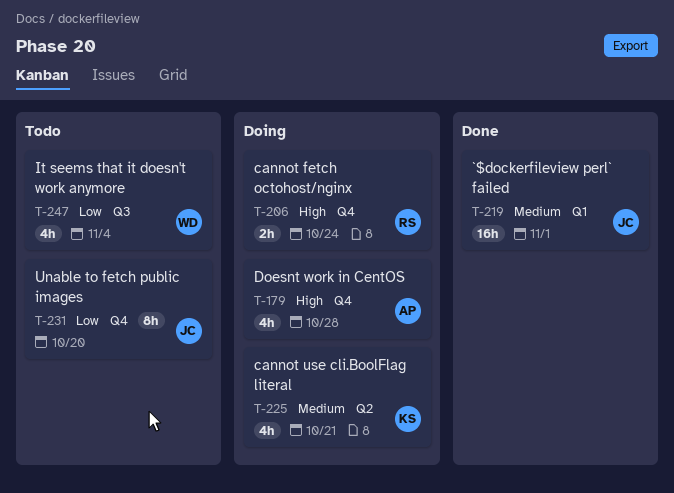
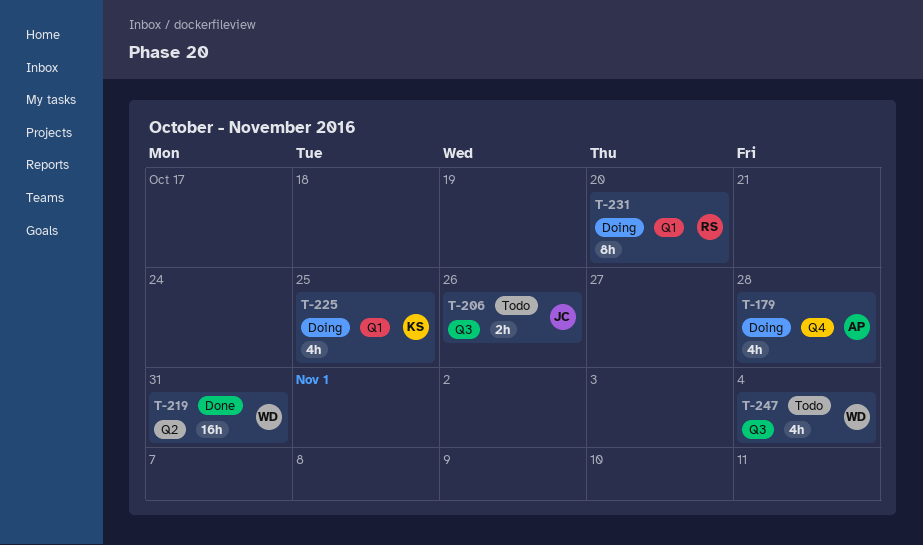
T-206, status: Doing -> Todo
T-206, owner: RS -> JC
T-206, label: Q4 -> Q3
T-206, due: Oct 24 -> Oct 26
T-219, owner: JC -> WD
T-219, label: Q1 -> Q2
T-219, due: Nov 1 -> Oct 31
T-225, label: Q2 -> Q1
T-225, due: Oct 21 -> Oct 25
T-231, status: Todo -> Doing
T-231, owner: JC -> RS
T-231, label: Q4 -> Q1

